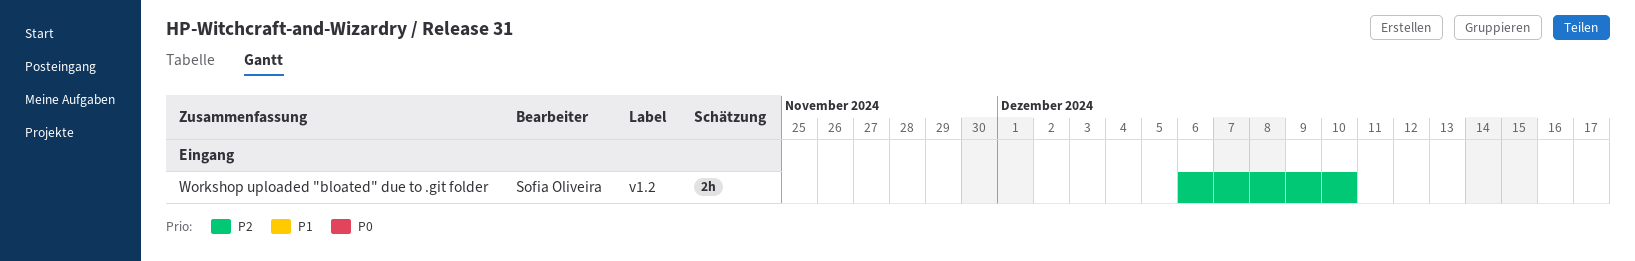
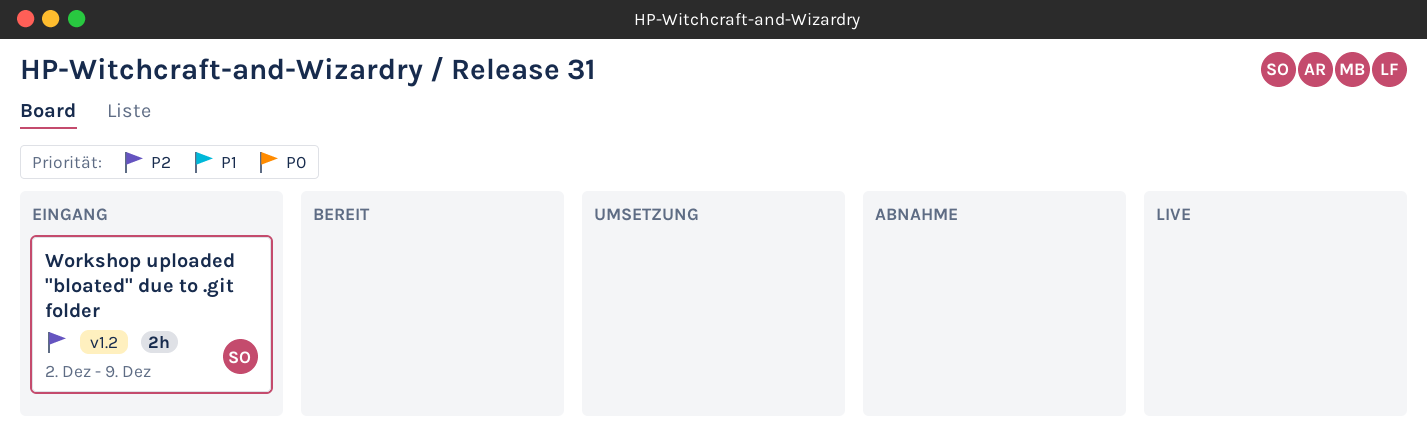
Workshop uploaded "bloated" due to .git folder, start: Dec 6 -> Dec 2
Workshop uploaded "bloated" due to .git folder, due: Dec 10 -> Dec 9

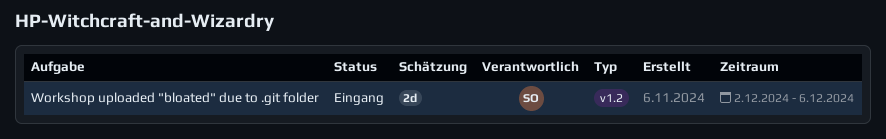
Workshop uploaded "bloated" due to .git folder, estimate: 2h -> 2d
Workshop uploaded "bloated" due to .git folder, due: Dec 9 -> Dec 6

